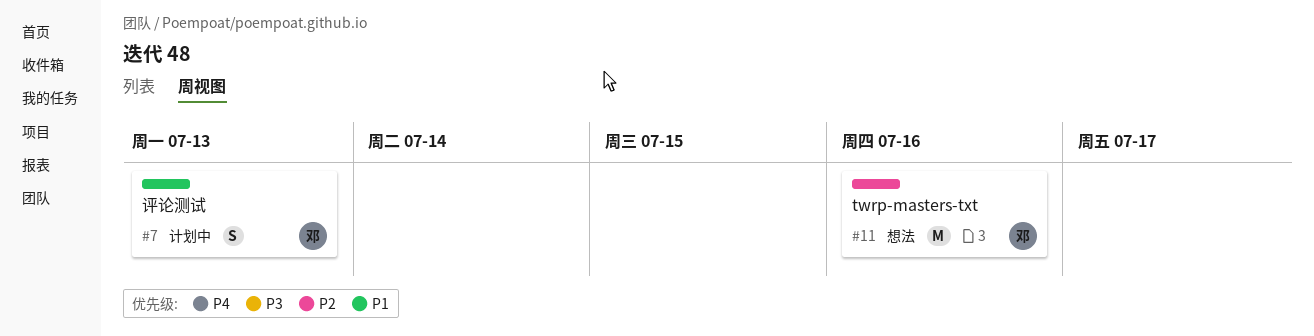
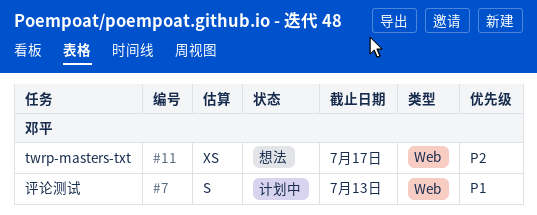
#11, estimate: M -> XS
#11, due: Jul 16 -> Jul 17

